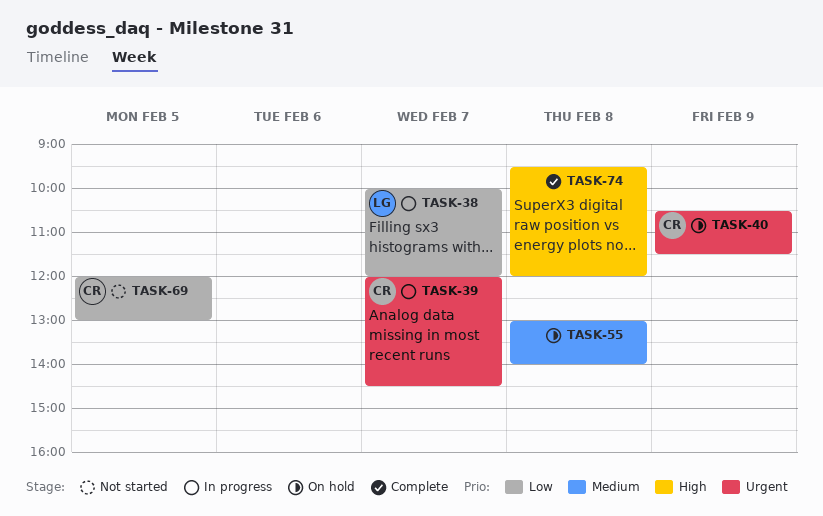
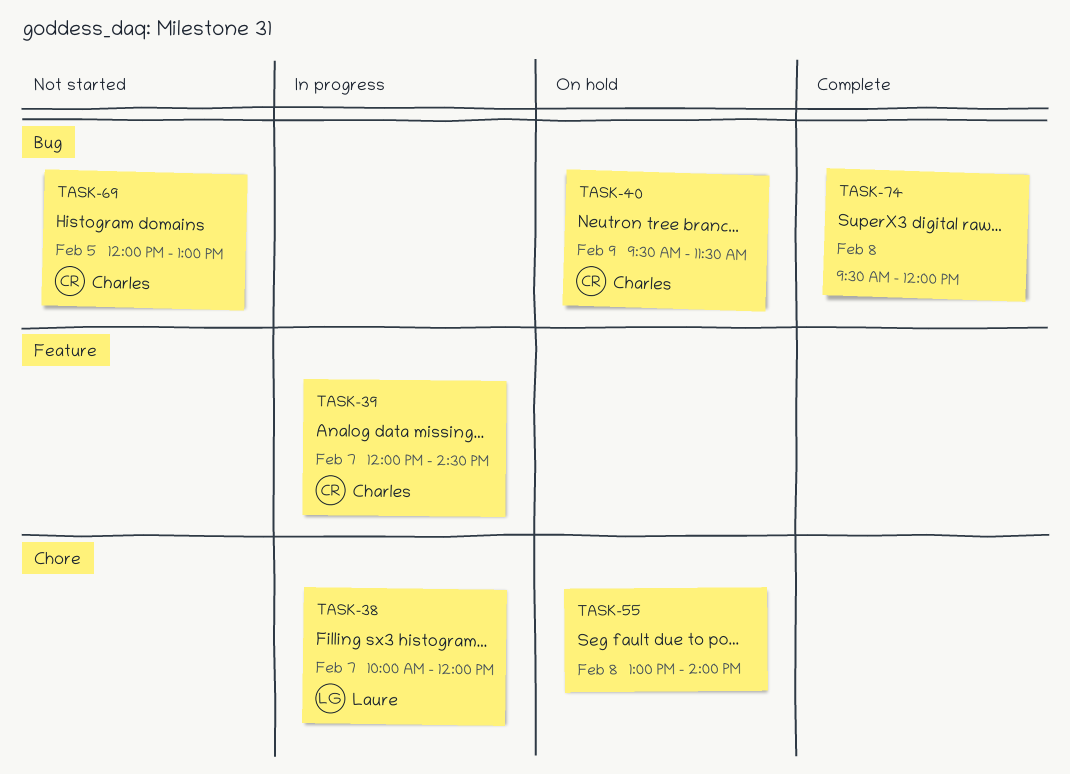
TASK-40, begins: 10:30 -> 09:30

